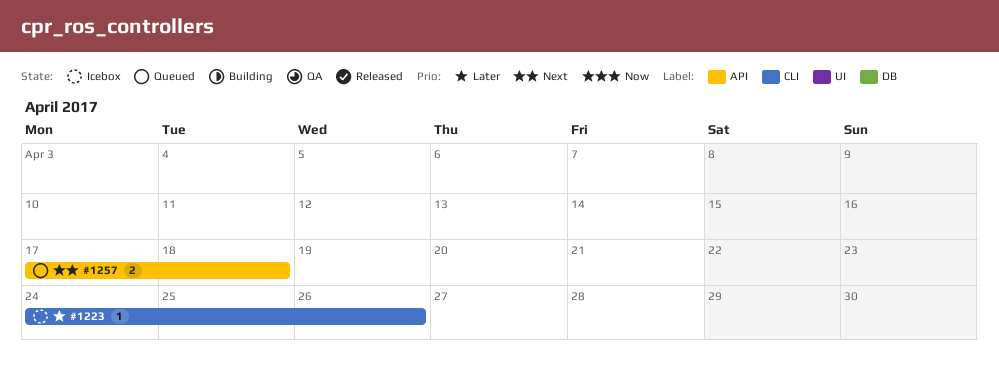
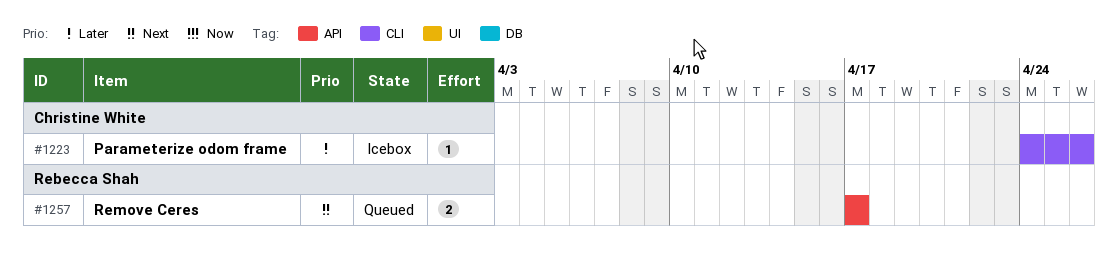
#1257, due: Apr 18 -> Apr 17

